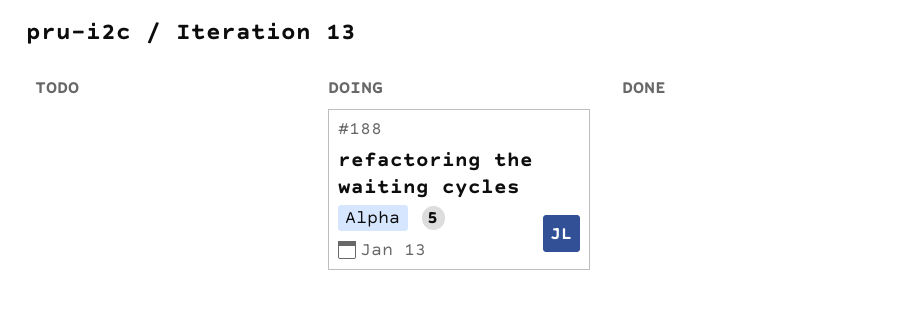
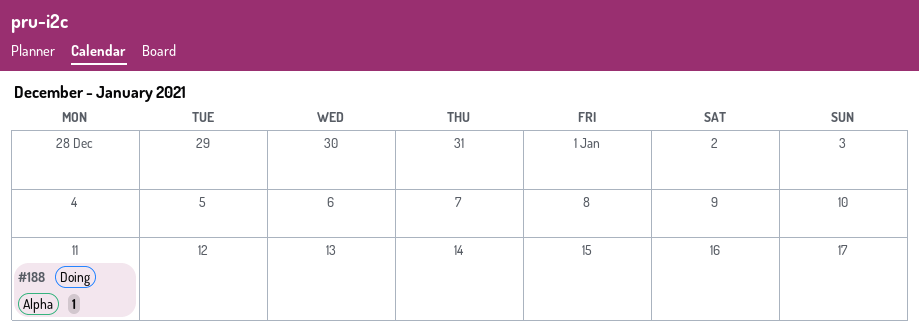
#188, estimate: 5 -> 1
#188, due: Jan 13 -> Jan 11

